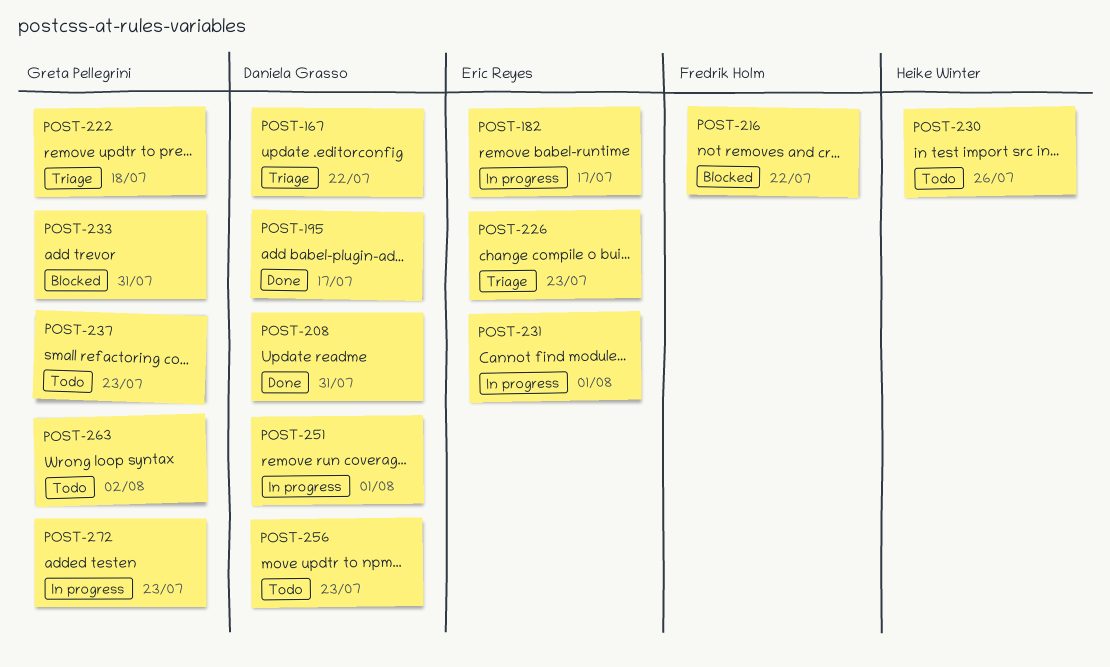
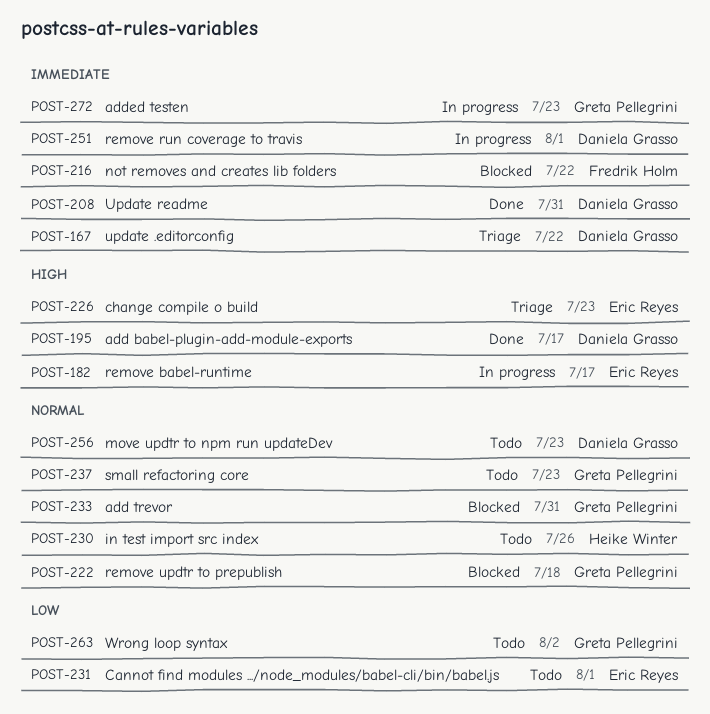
POST-222, status: Triage -> Blocked
POST-231, status: In progress -> Todo

